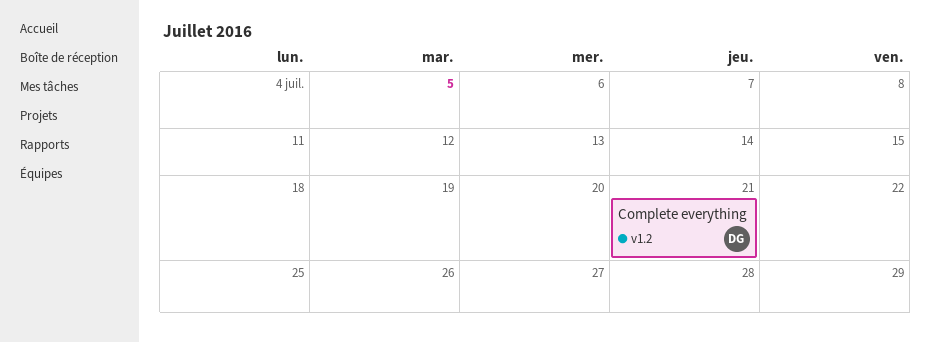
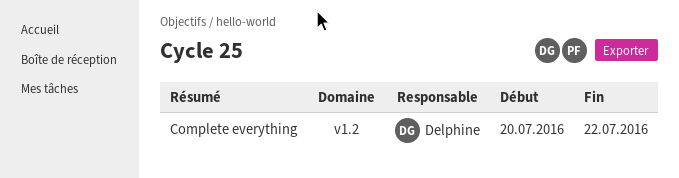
Complete everything, due: Jul 21 -> Jul 22

